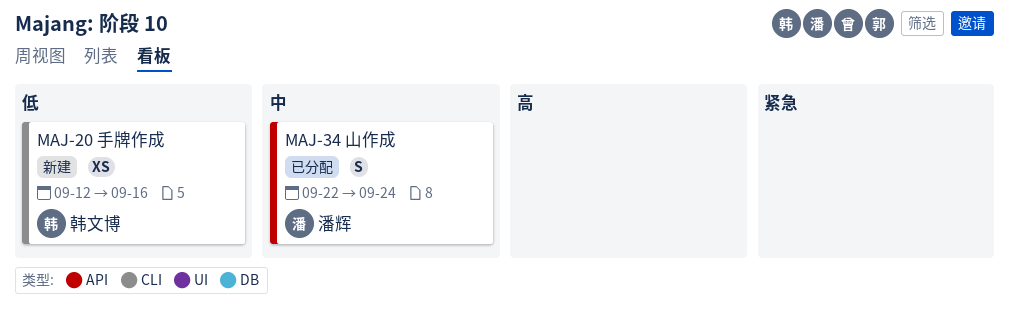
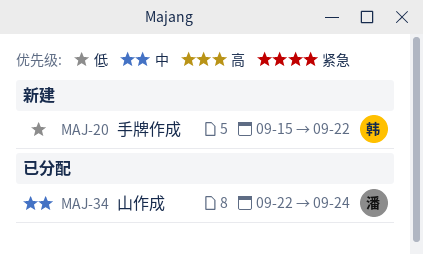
MAJ-20, start: Sep 12 -> Sep 15
MAJ-20, due: Sep 16 -> Sep 22

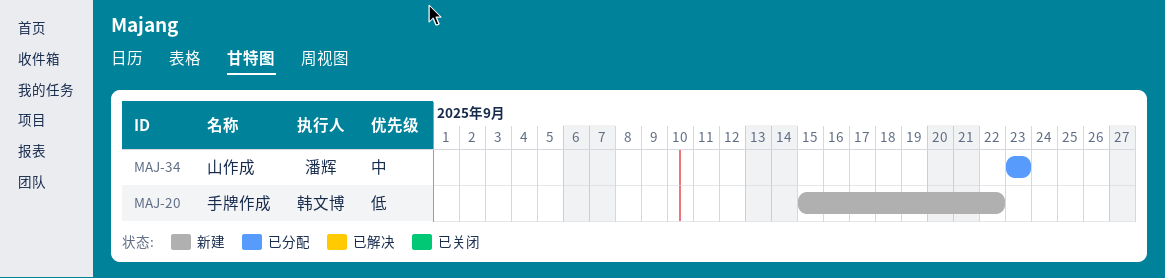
MAJ-34, start: Sep 22 -> Sep 23
MAJ-34, due: Sep 24 -> Sep 23

